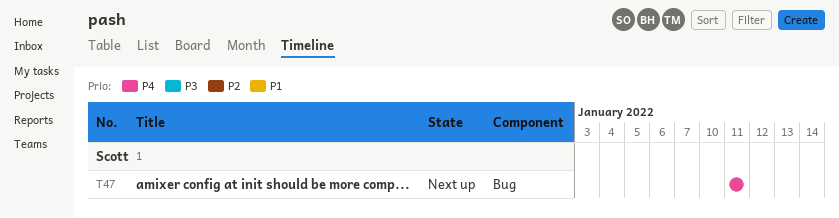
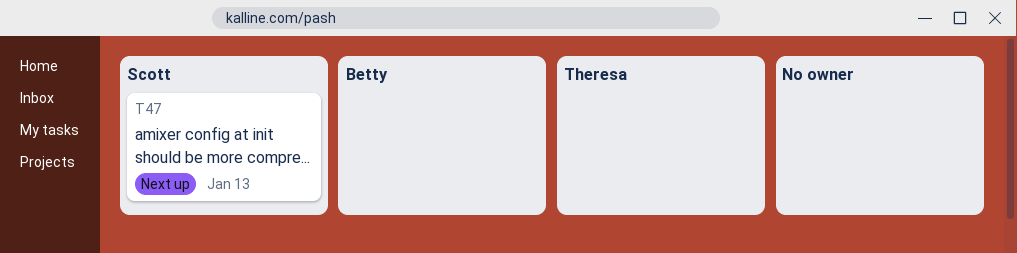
T47, due: Jan 11 -> Jan 13

